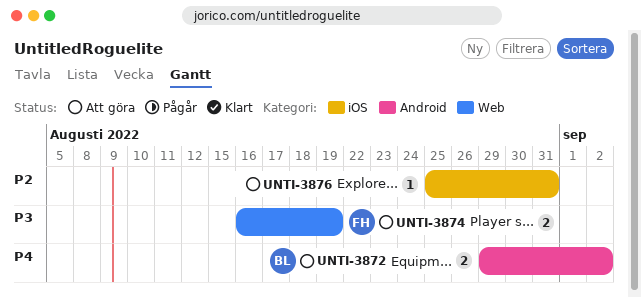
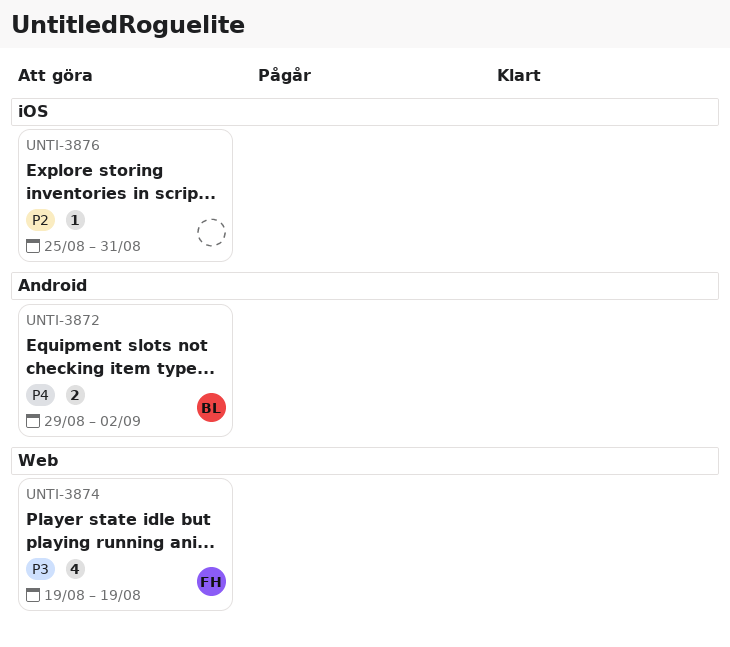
UNTI-3874, estimate: 2 -> 4
UNTI-3874, start: Aug 16 -> Aug 19

